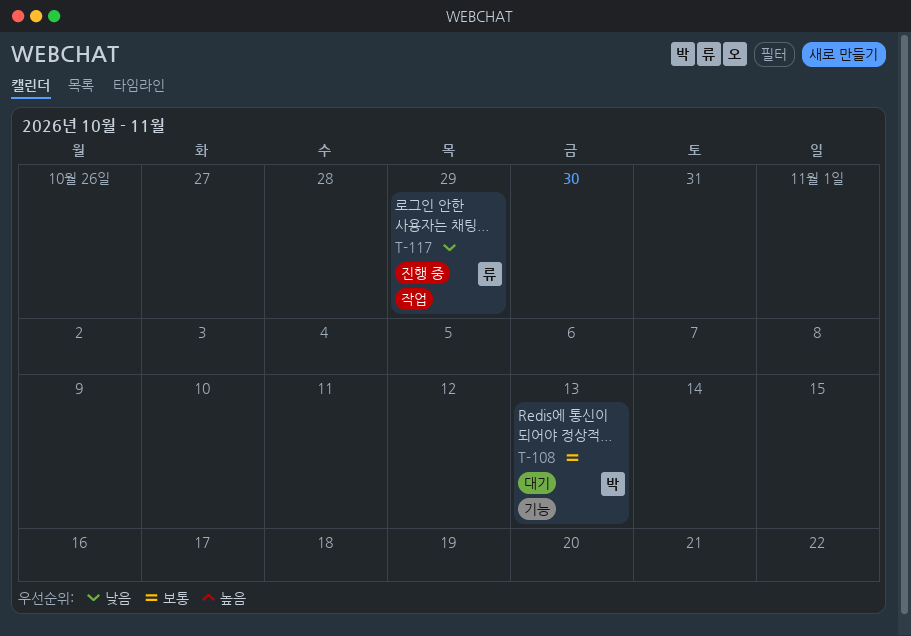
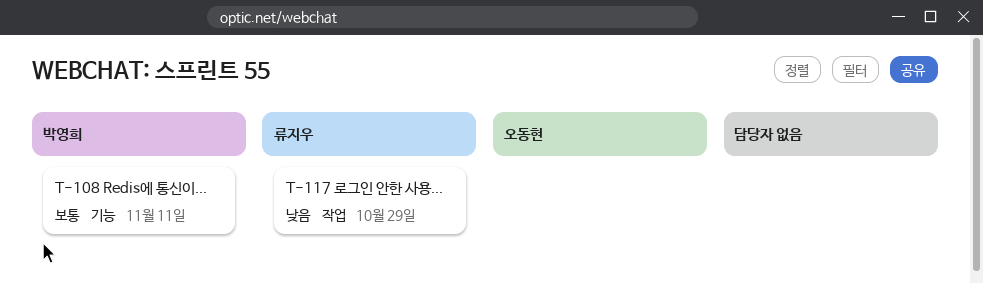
T-108, due: Nov 13 -> Nov 11

